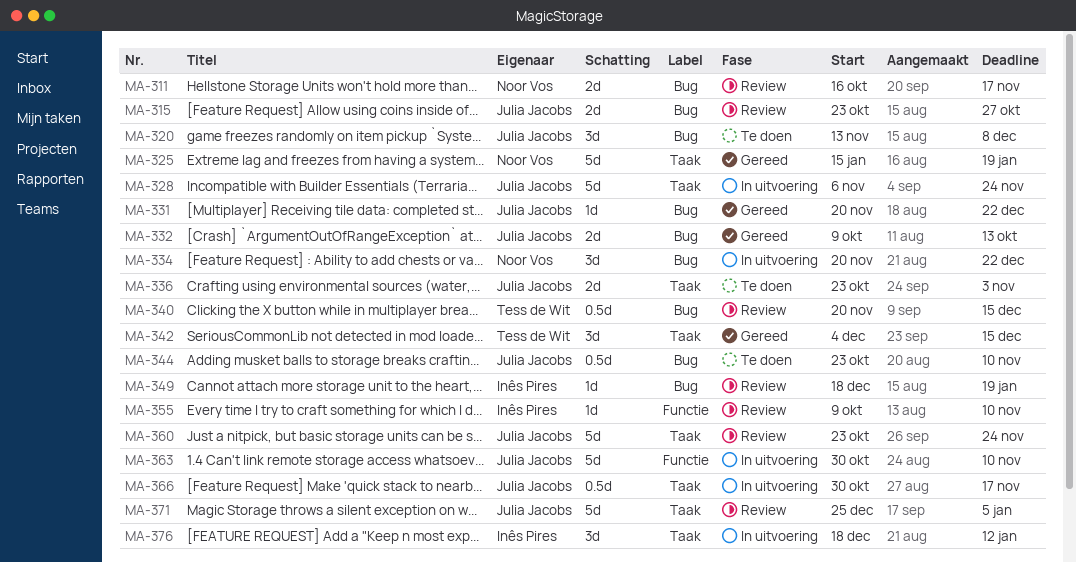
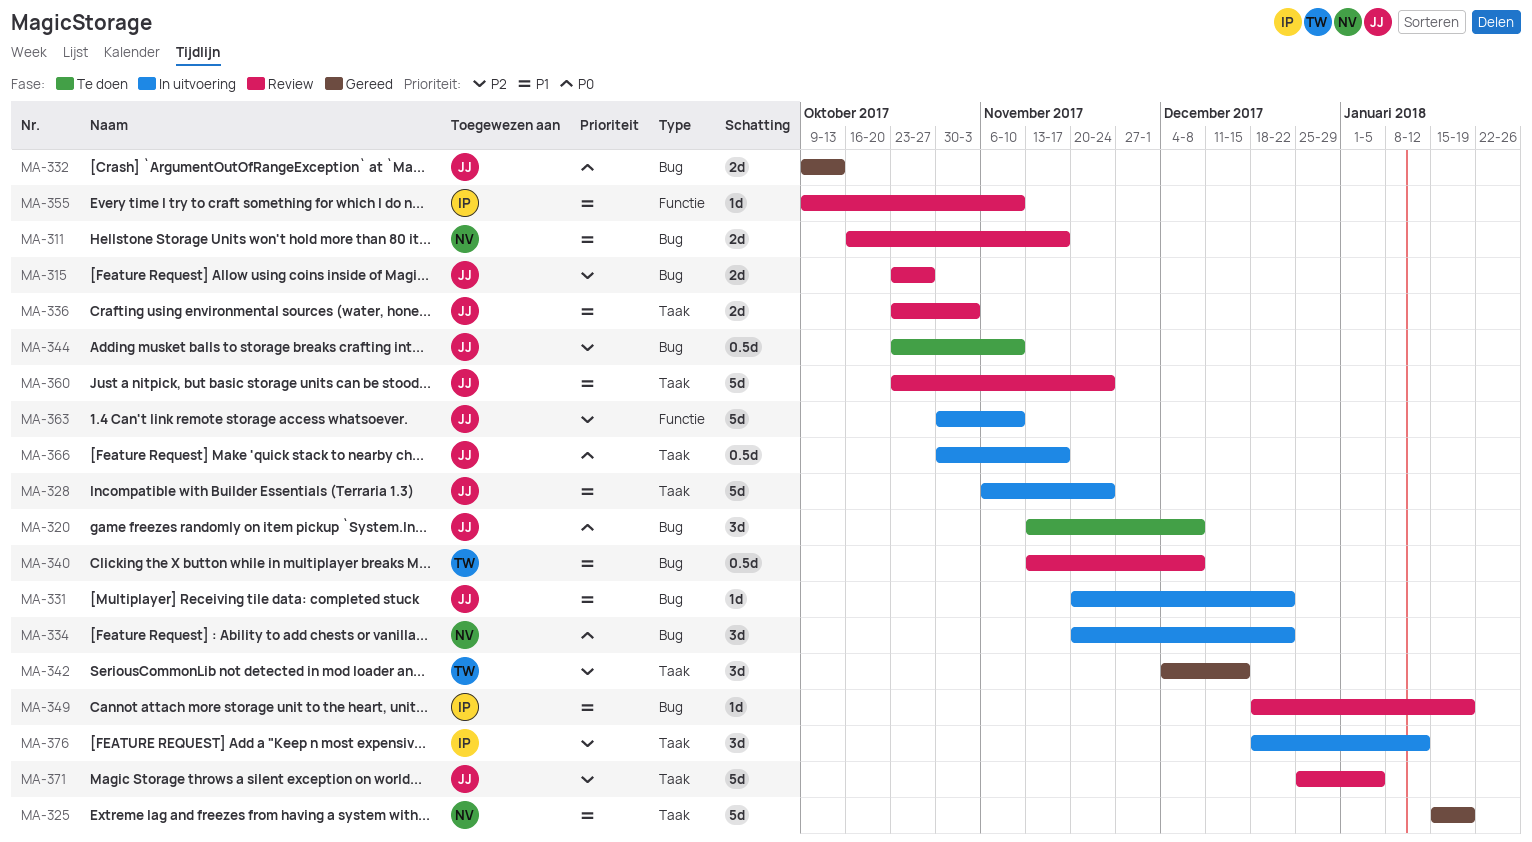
MA-331, status: Gereed -> In uitvoering
MA-336, status: Te doen -> Review
MA-340, start: Nov 20 -> Nov 13
MA-340, due: Dec 15 -> Dec 8

